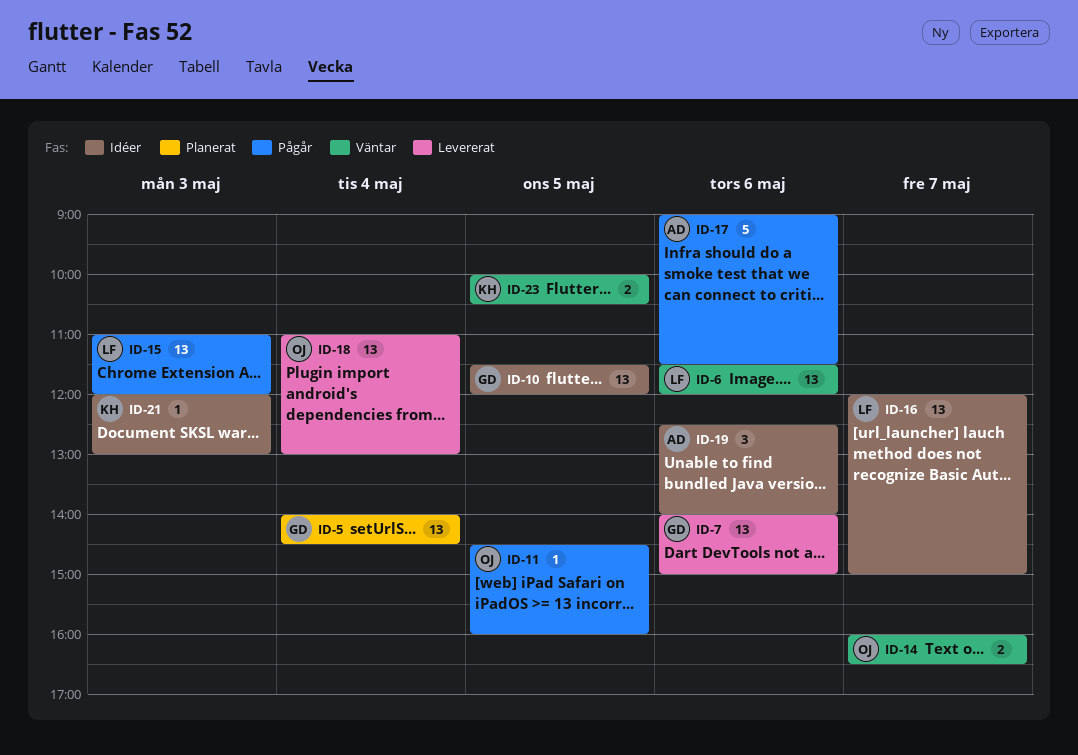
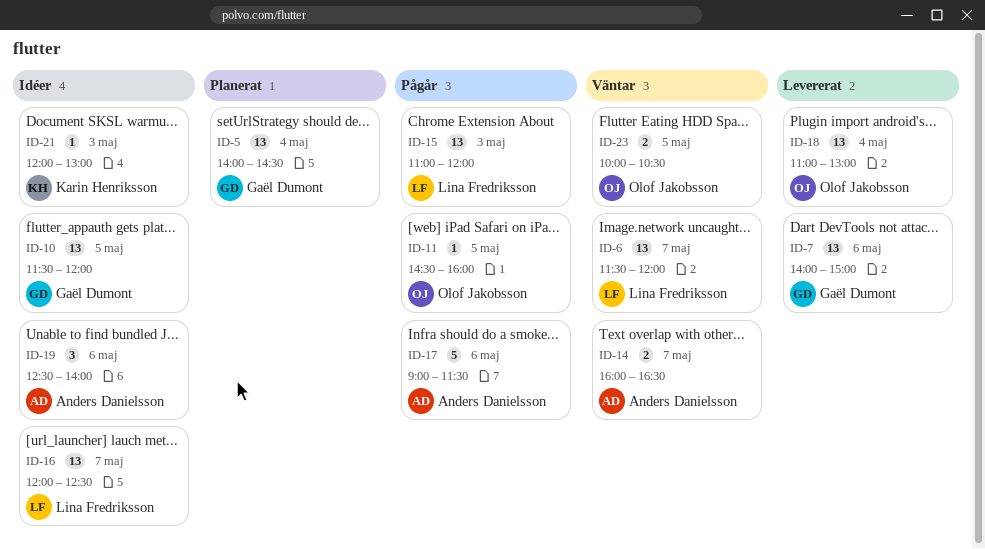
ID-6, day: May 6 -> May 7
ID-14, owner: Olof Jakobsson -> Anders Danielsson
ID-16, ends: 15:00 -> 12:30
ID-23, owner: Karin Henriksson -> Olof Jakobsson

